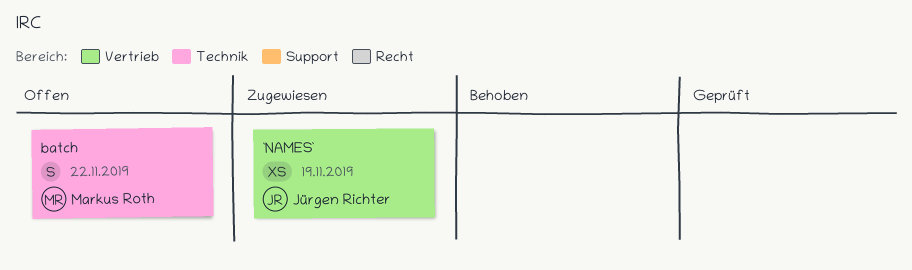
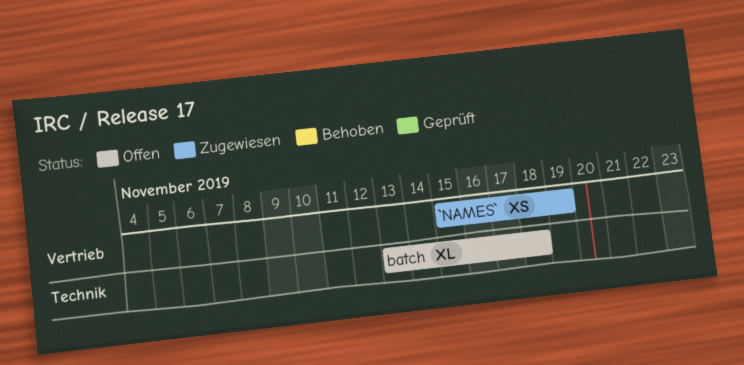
batch, estimate: S -> XL
batch, due: Nov 22 -> Nov 18

